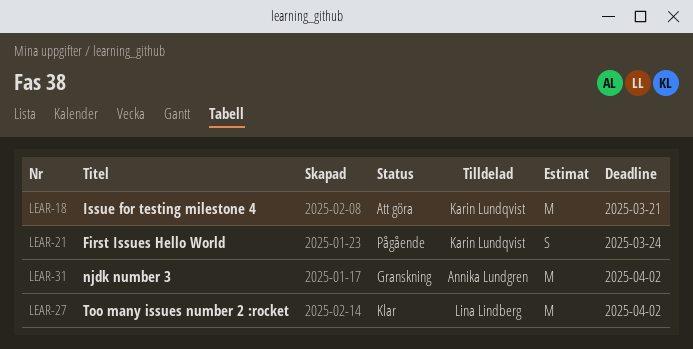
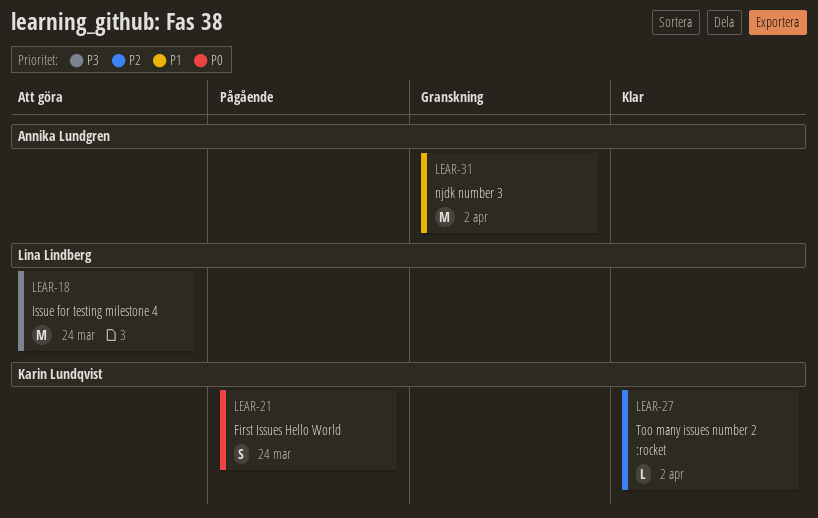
LEAR-18, owner: Karin Lundqvist -> Lina Lindberg
LEAR-18, due: Mar 21 -> Mar 24
LEAR-27, owner: Lina Lindberg -> Karin Lundqvist
LEAR-27, estimate: M -> L

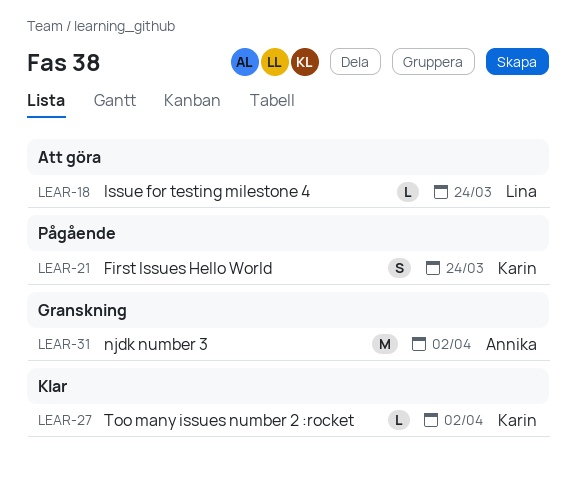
LEAR-18, estimate: M -> L

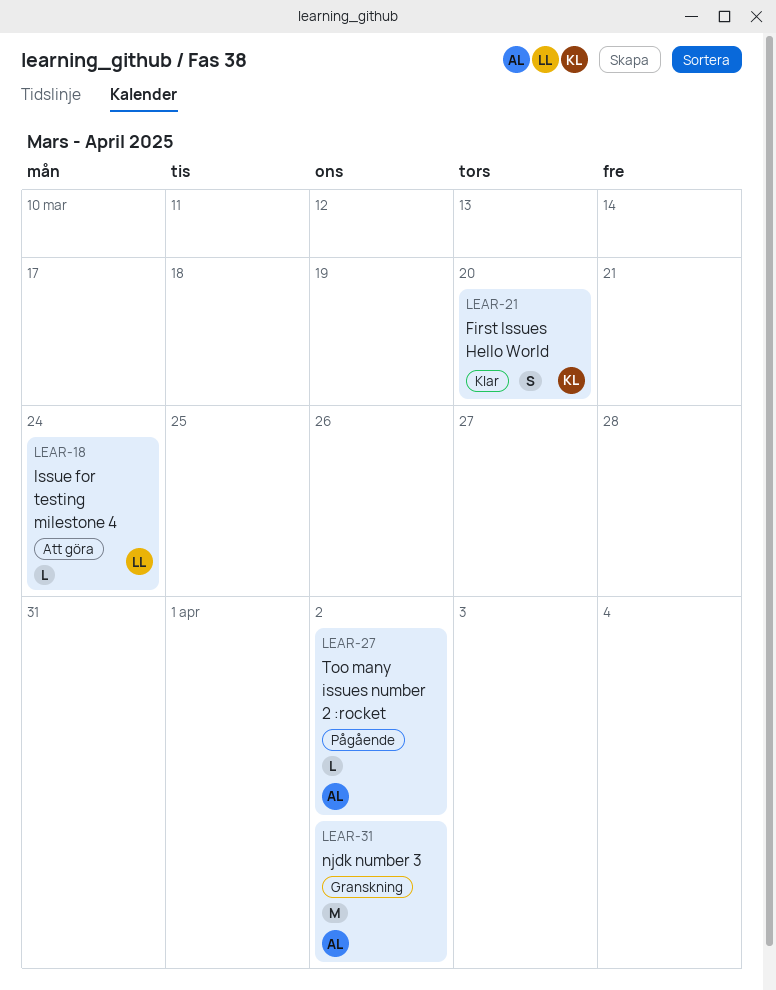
LEAR-21, status: Pågående -> Klar
LEAR-21, due: Mar 24 -> Mar 20
LEAR-27, status: Klar -> Pågående
LEAR-27, owner: Karin -> Annika

